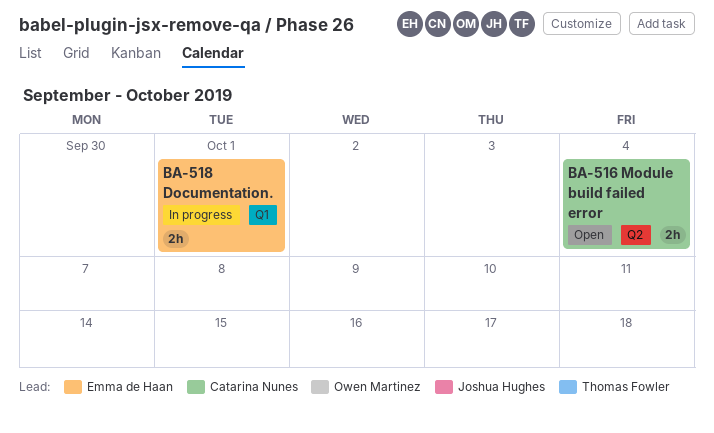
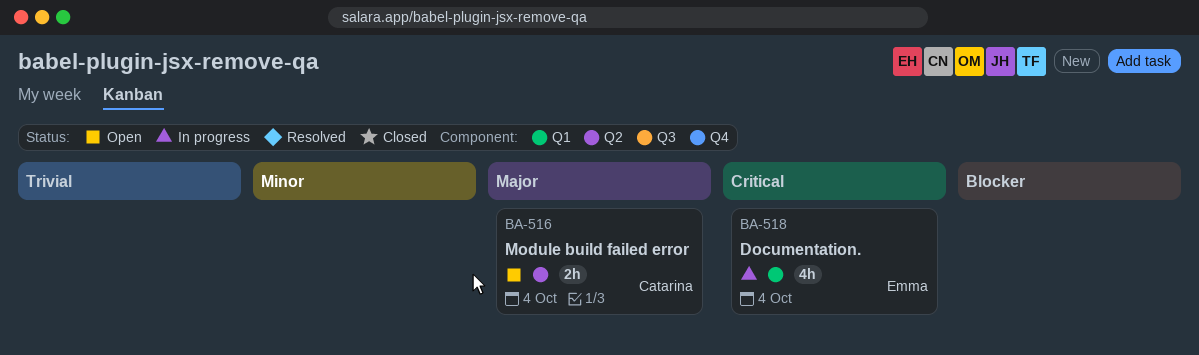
BA-518, estimate: 2h -> 4h
BA-518, due: Oct 1 -> Oct 4

